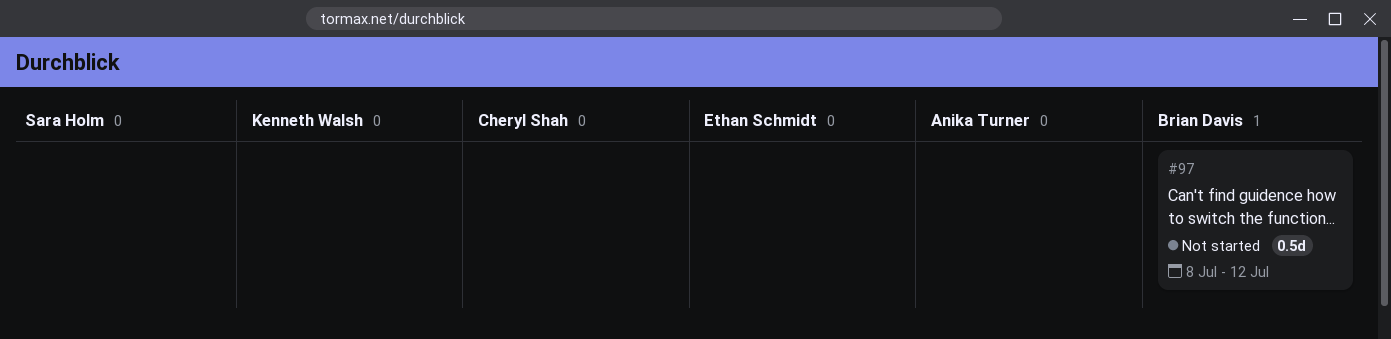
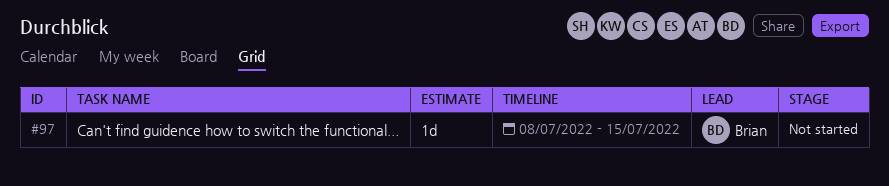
#97, estimate: 0.5d -> 1d
#97, due: Jul 12 -> Jul 15

